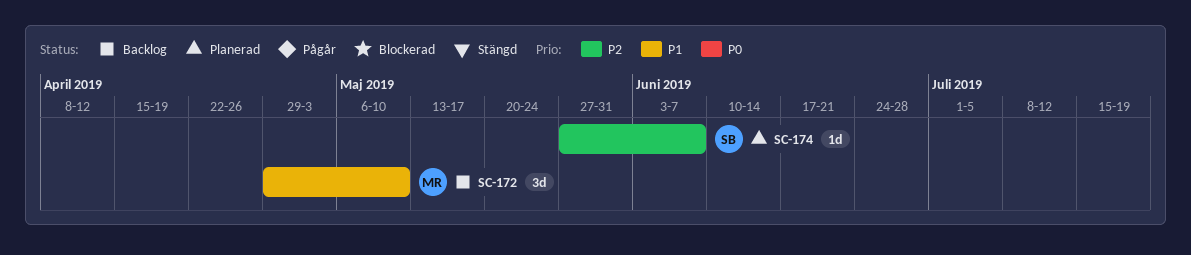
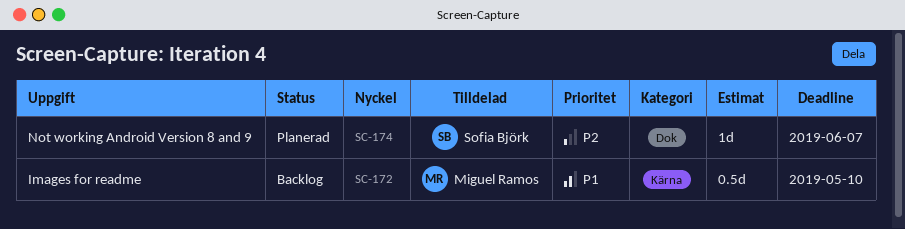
SC-172, estimate: 3d -> 0.5d

